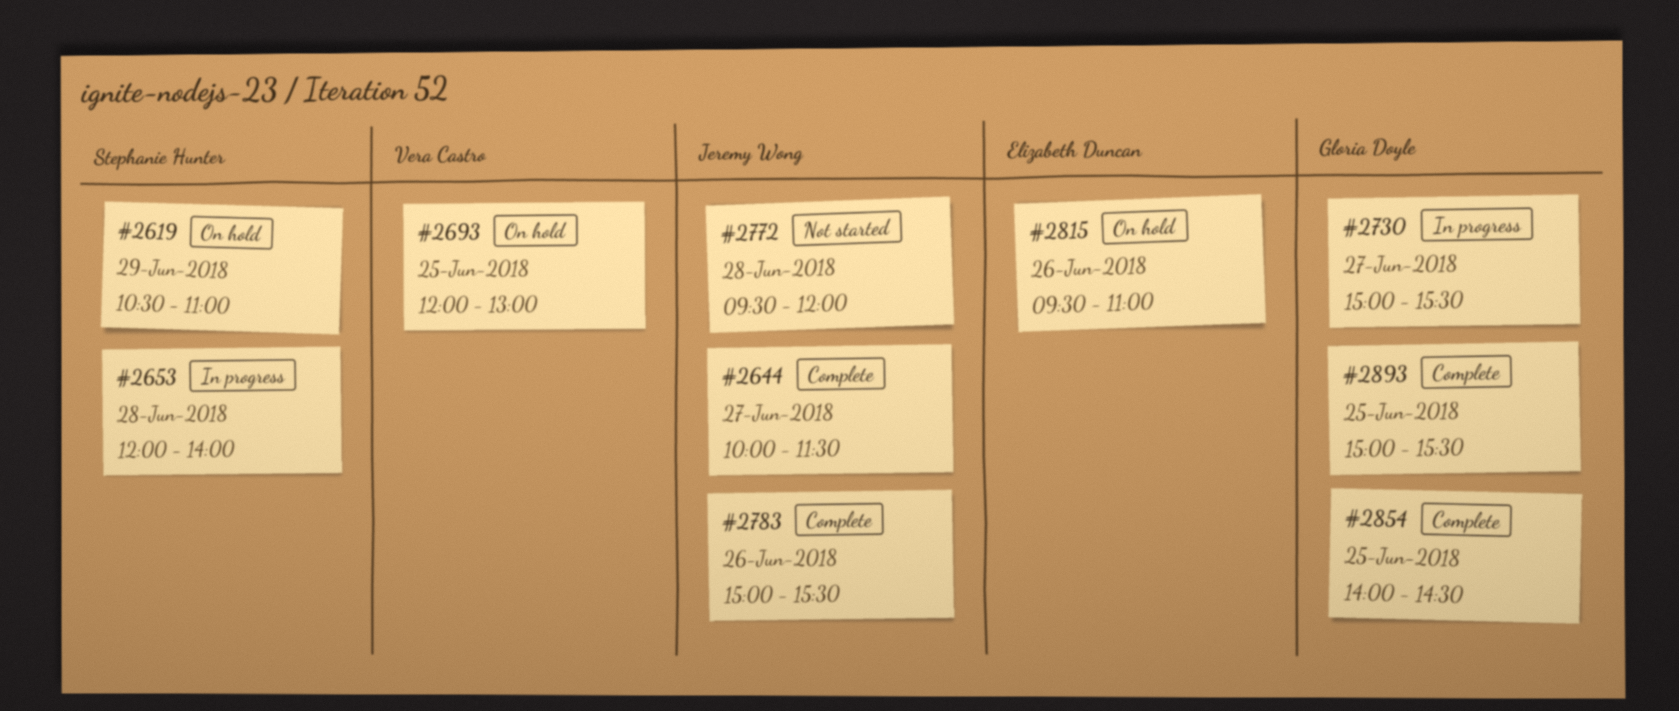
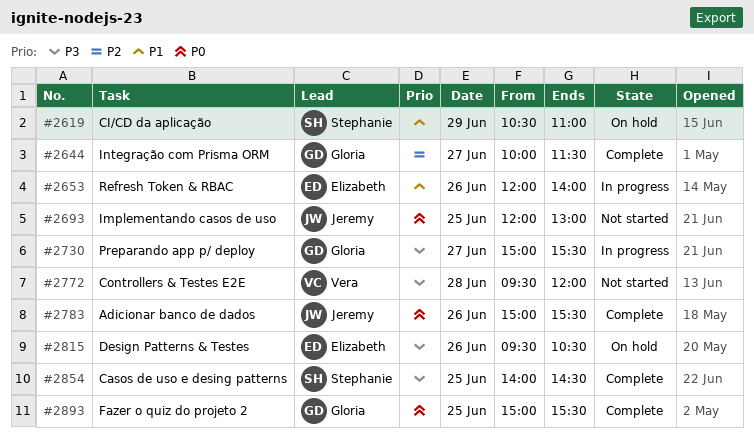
#2644, owner: Jeremy Wong -> Gloria Doyle
#2653, owner: Stephanie Hunter -> Elizabeth Duncan
#2653, day: Jun 28 -> Jun 26
#2693, status: On hold -> Not started
#2693, owner: Vera Castro -> Jeremy Wong
#2772, owner: Jeremy Wong -> Vera Castro
#2815, ends: 11:00 -> 10:30
#2854, owner: Gloria Doyle -> Stephanie Hunter

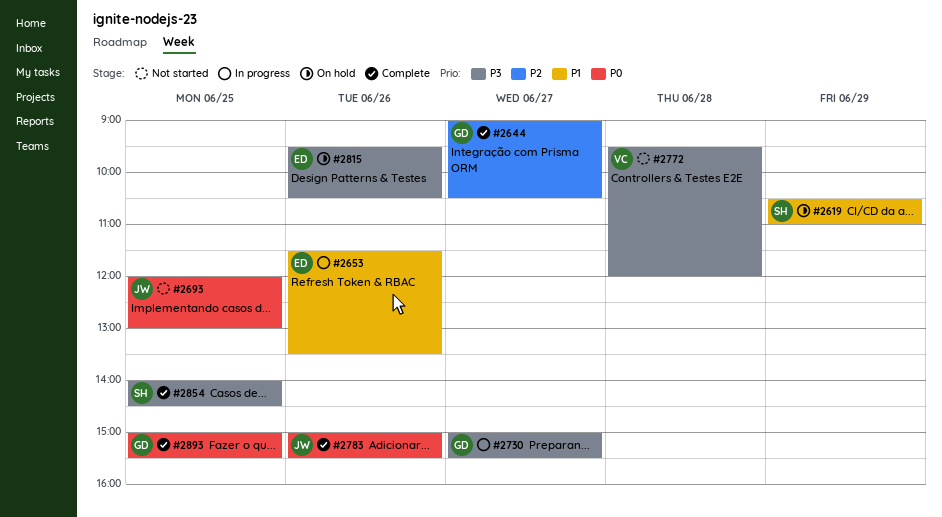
#2644, begins: 10:00 -> 09:00
#2644, ends: 11:30 -> 10:30
#2653, begins: 12:00 -> 11:30
#2653, ends: 14:00 -> 13:30

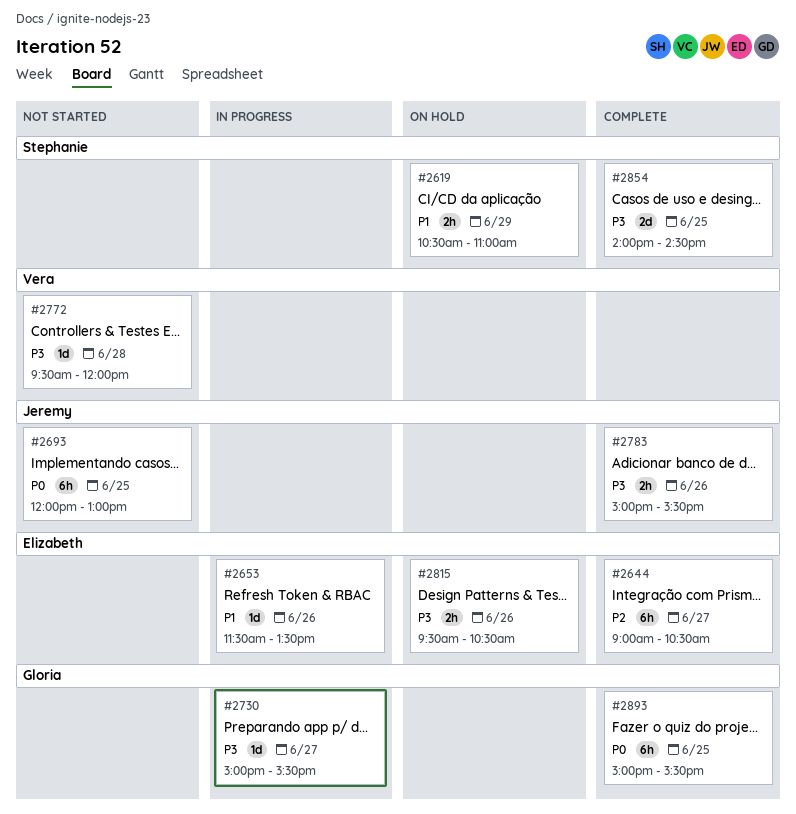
#2644, owner: Gloria -> Elizabeth
#2783, priority: P0 -> P3

